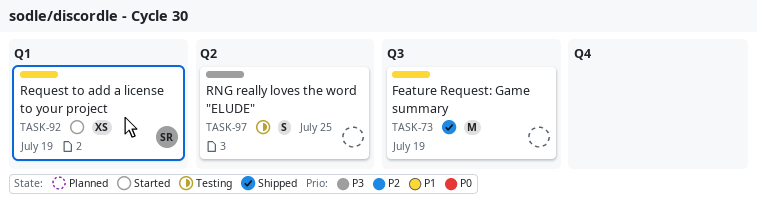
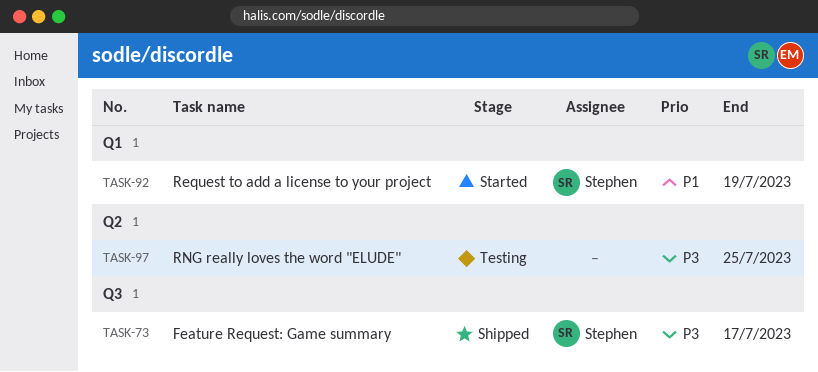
TASK-73, owner: none -> Stephen
TASK-73, priority: P1 -> P3
TASK-73, due: Jul 19 -> Jul 17

